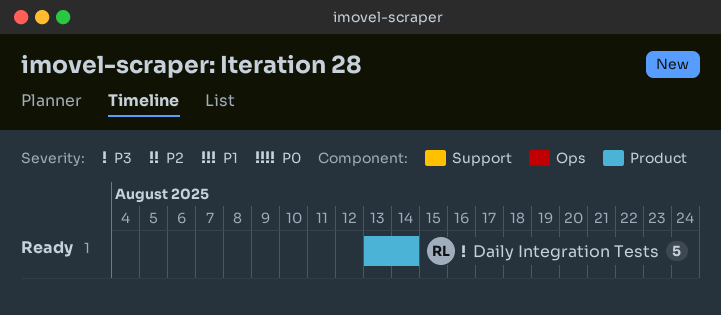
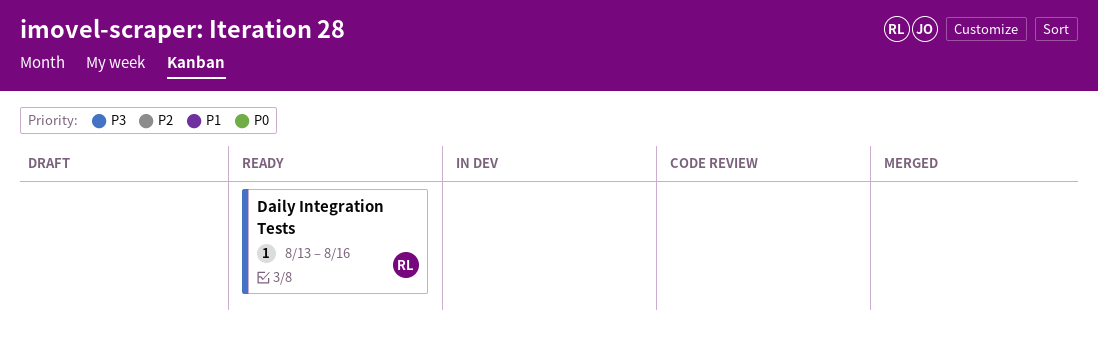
Daily Integration Tests, estimate: 5 -> 1
Daily Integration Tests, due: Aug 14 -> Aug 16

